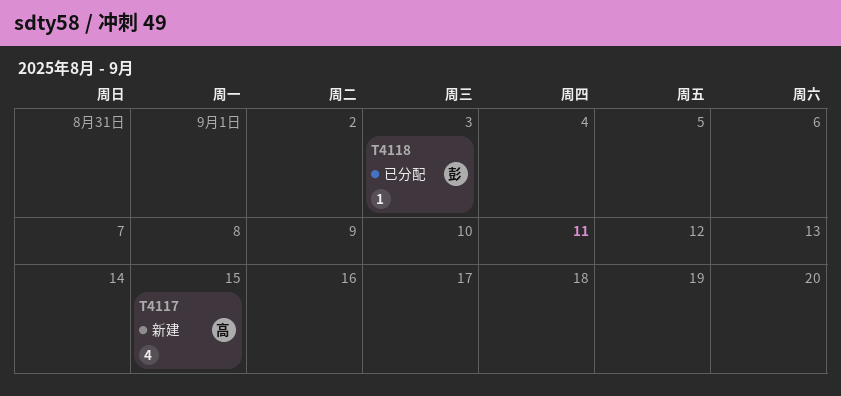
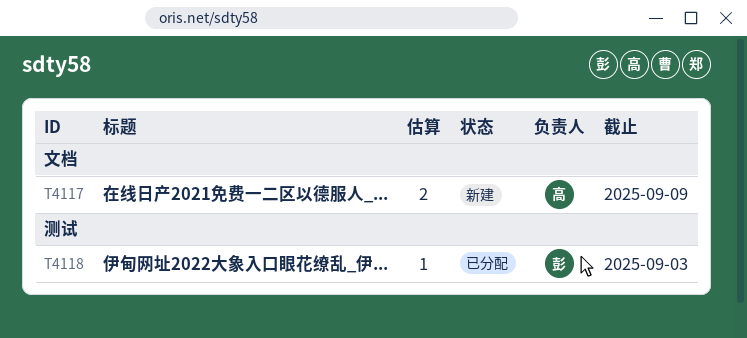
T4117, estimate: 4 -> 2
T4117, due: Sep 15 -> Sep 9

